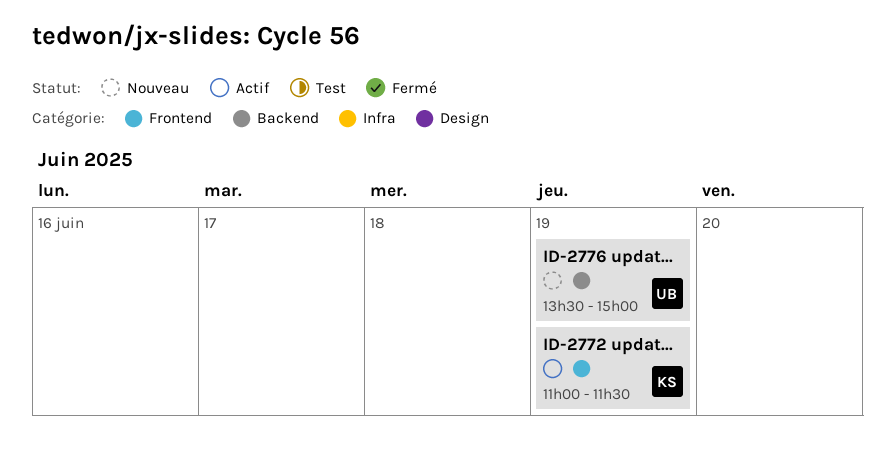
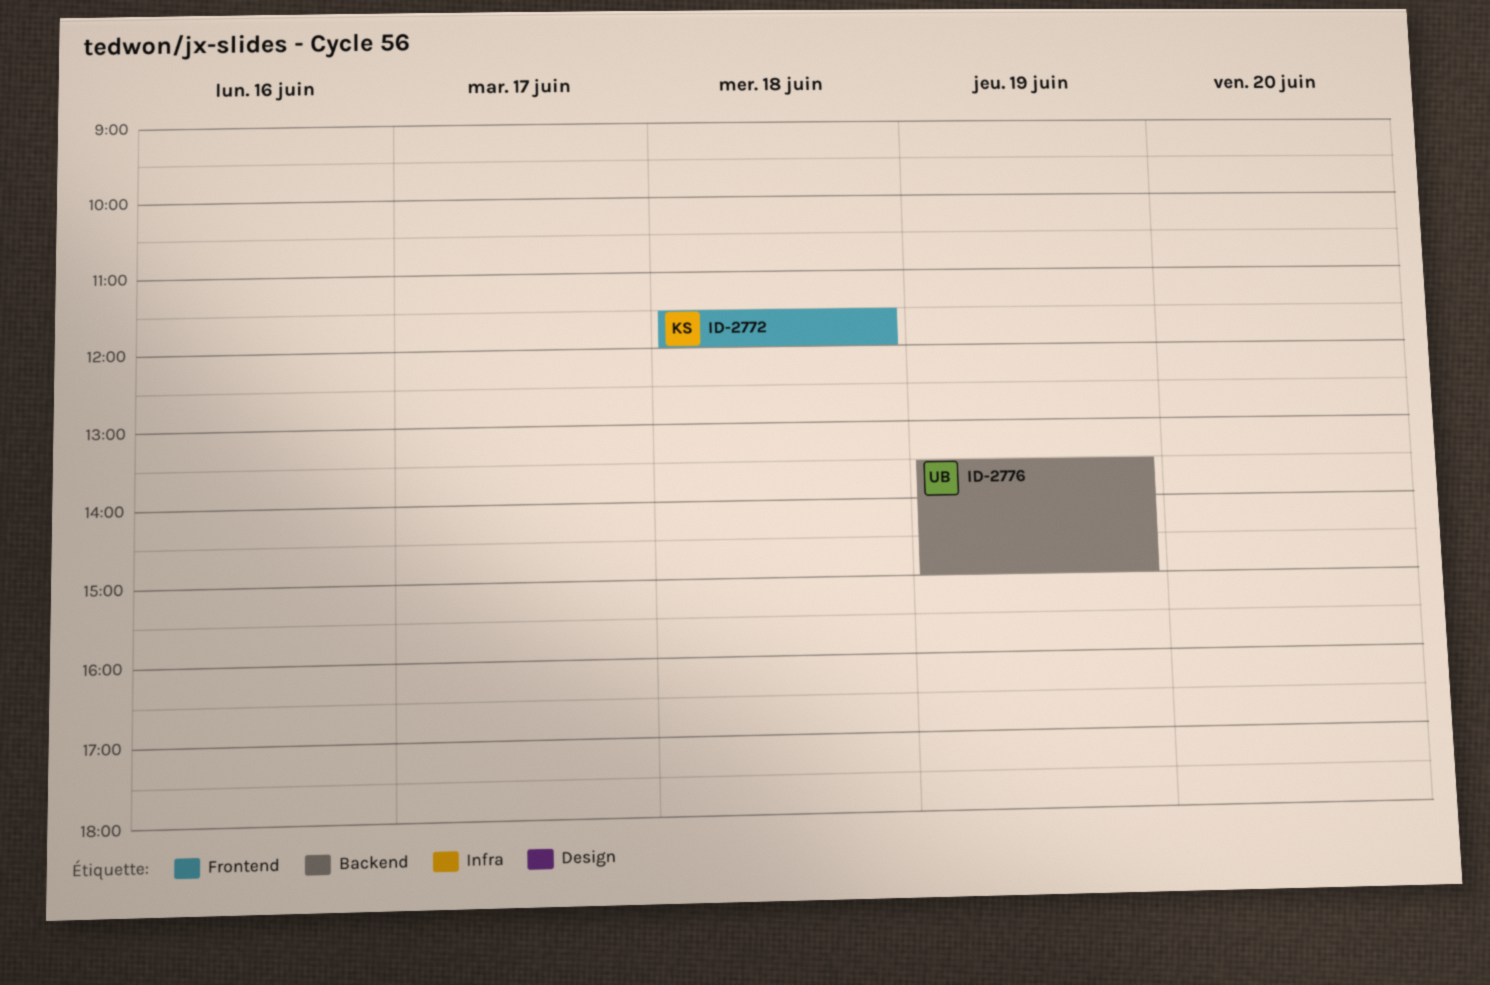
ID-2772, day: Jun 19 -> Jun 18
ID-2772, begins: 11:00 -> 11:30
ID-2772, ends: 11:30 -> 12:00

